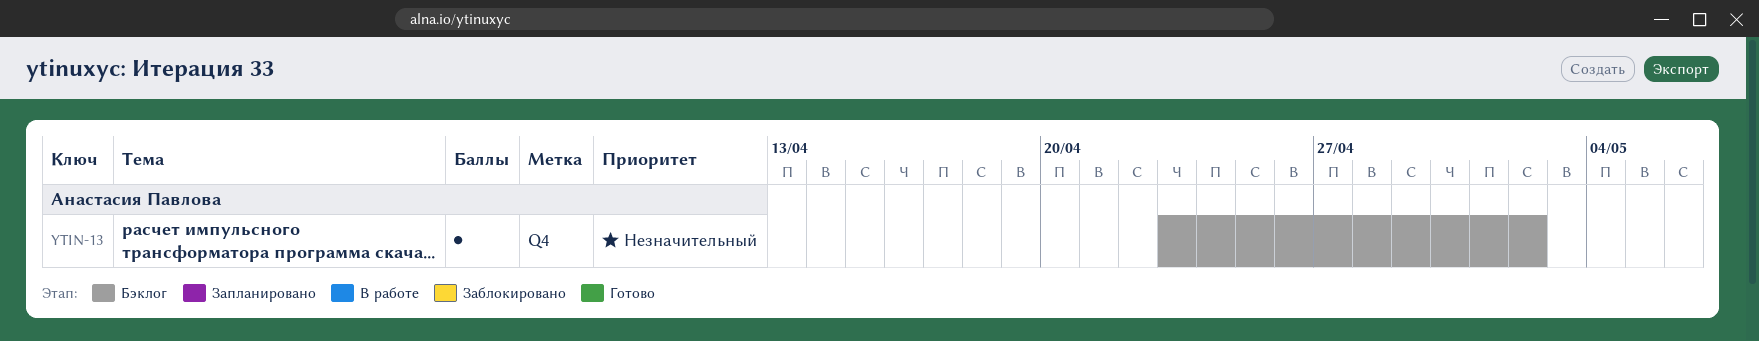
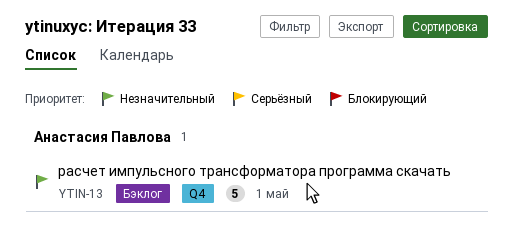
YTIN-13, estimate: 1 -> 5
YTIN-13, due: May 2 -> May 1

